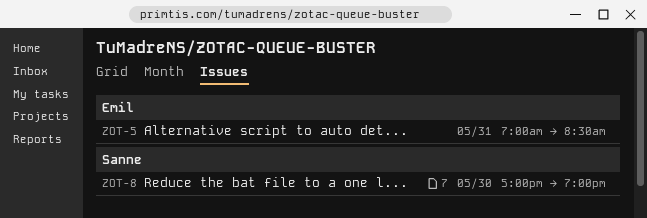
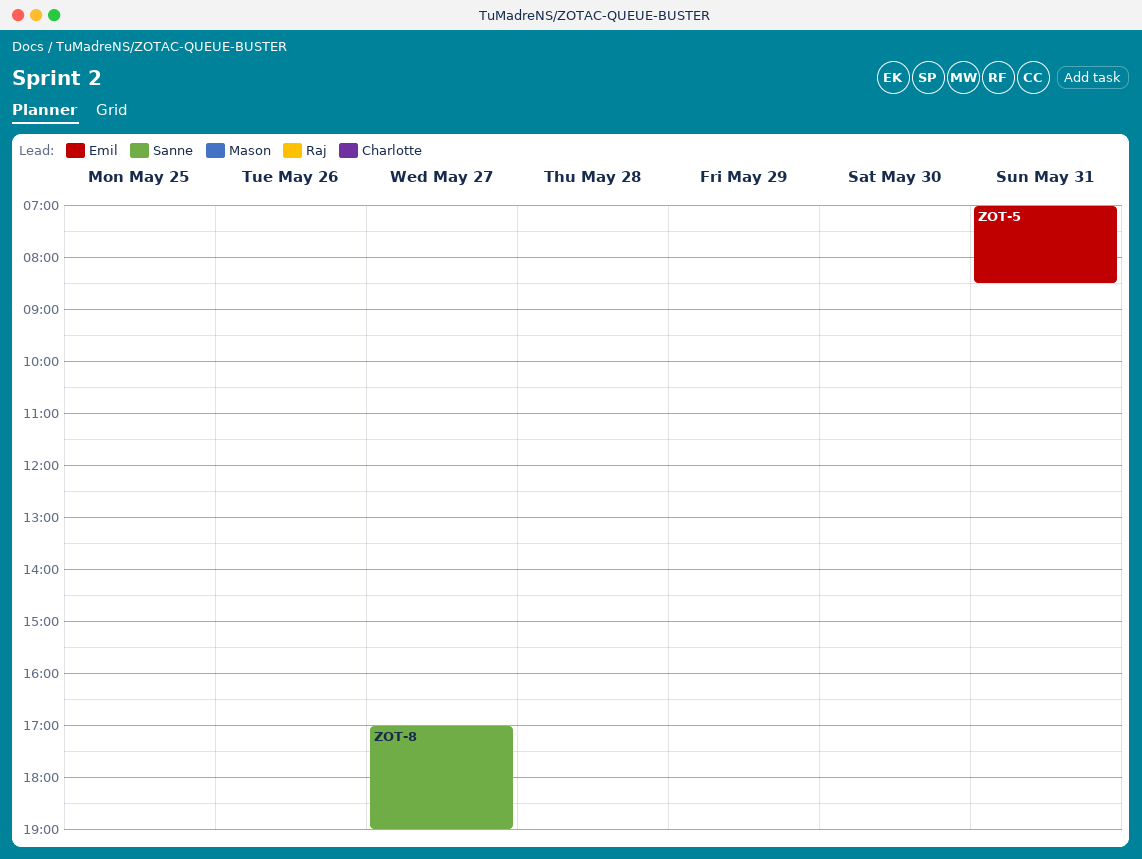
ZOT-8, day: May 30 -> May 27

